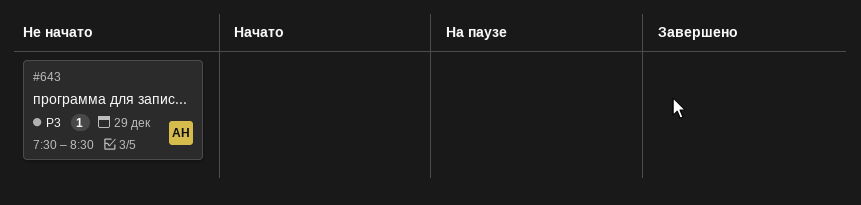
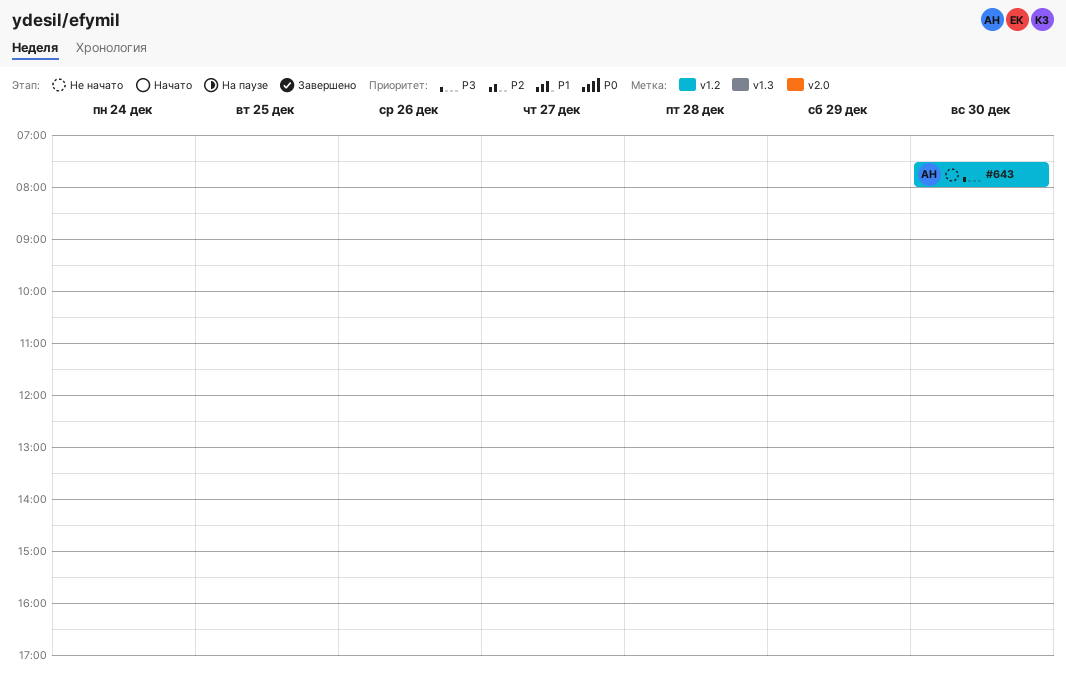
#643, day: Dec 29 -> Dec 30
#643, ends: 08:30 -> 08:00

